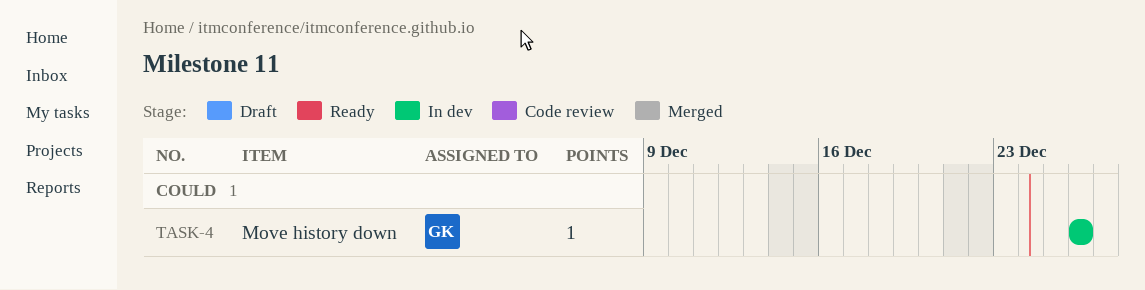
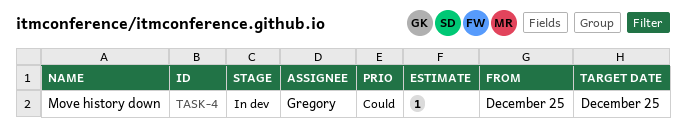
TASK-4, start: Dec 26 -> Dec 25
TASK-4, due: Dec 26 -> Dec 25

